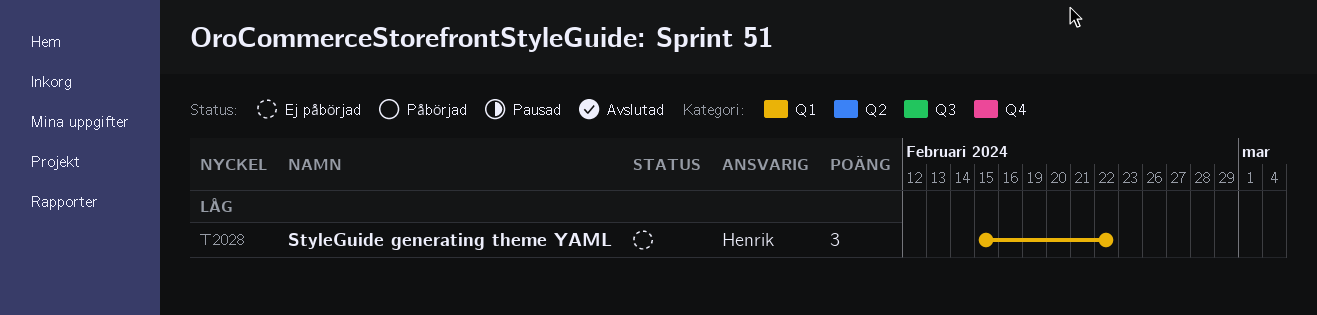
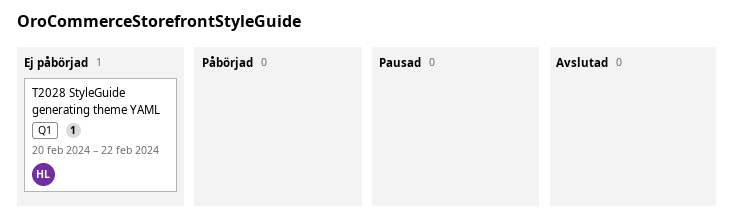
T2028, estimate: 3 -> 1
T2028, start: Feb 15 -> Feb 20

